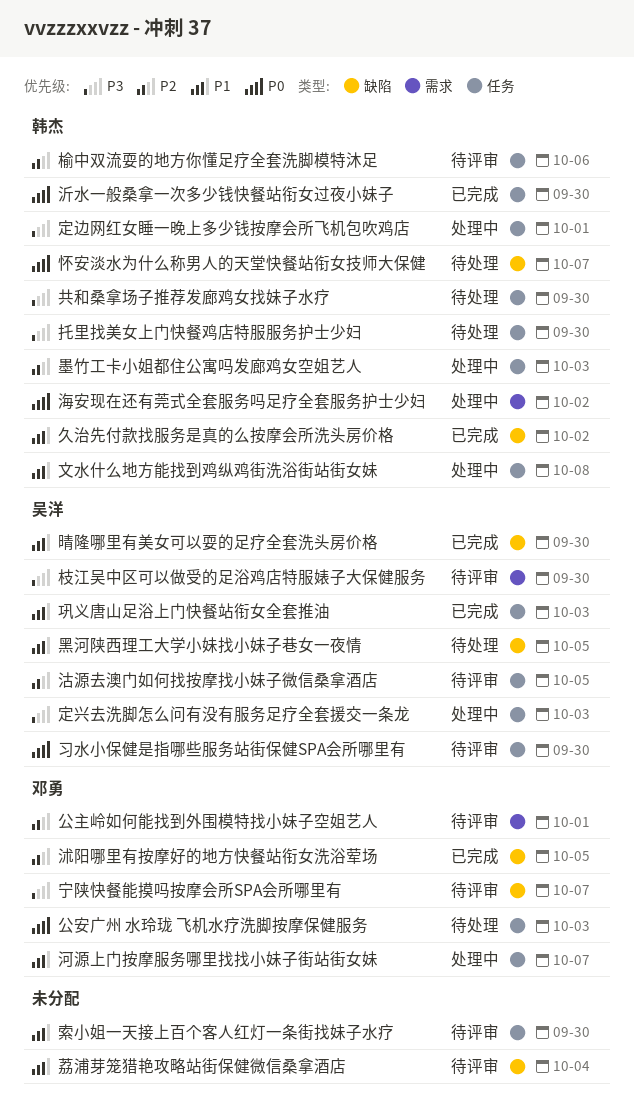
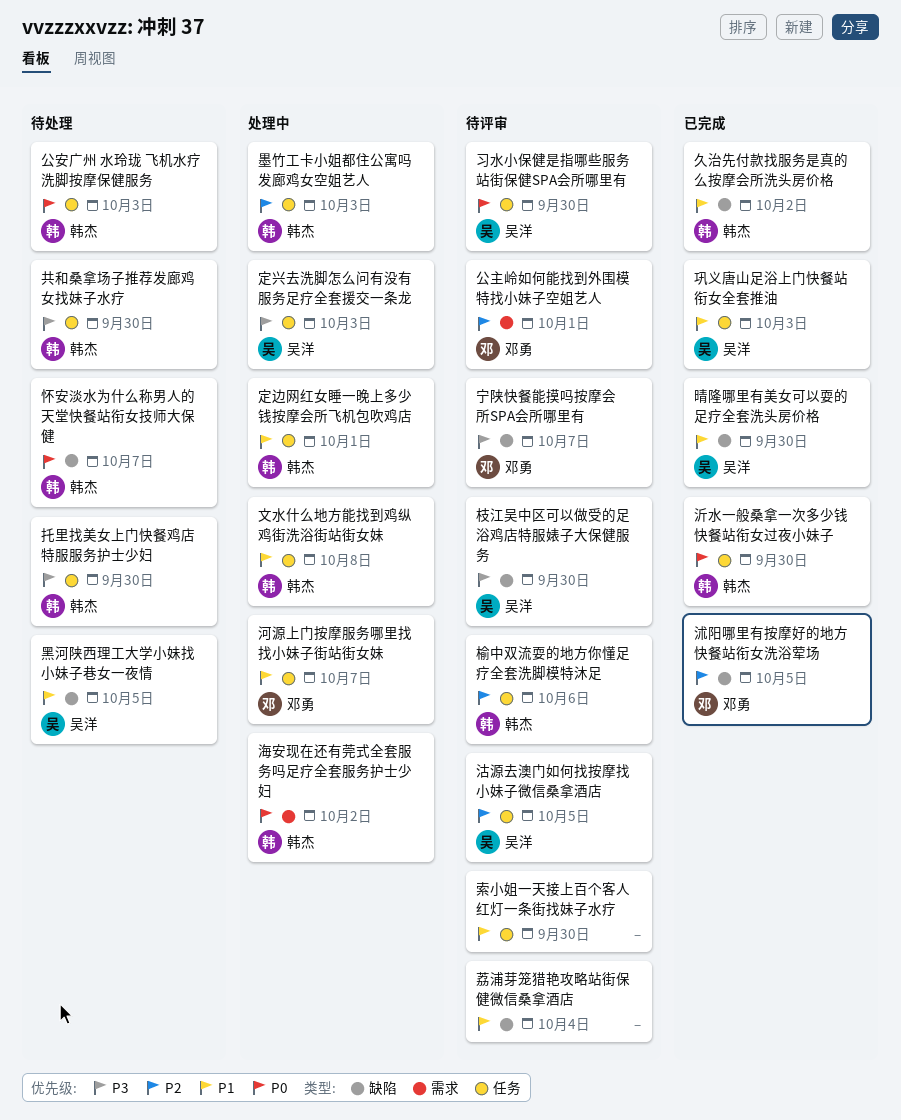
公安广州 水玲珑 飞机水疗洗脚按摩保健服务, owner: 邓勇 -> 韩杰
定边网红女睡一晚上多少钱按摩会所飞机包吹鸡店, priority: P3 -> P1
枝江吴中区可以做受的足浴鸡店特服婊子大保健服务, label: 需求 -> 缺陷

